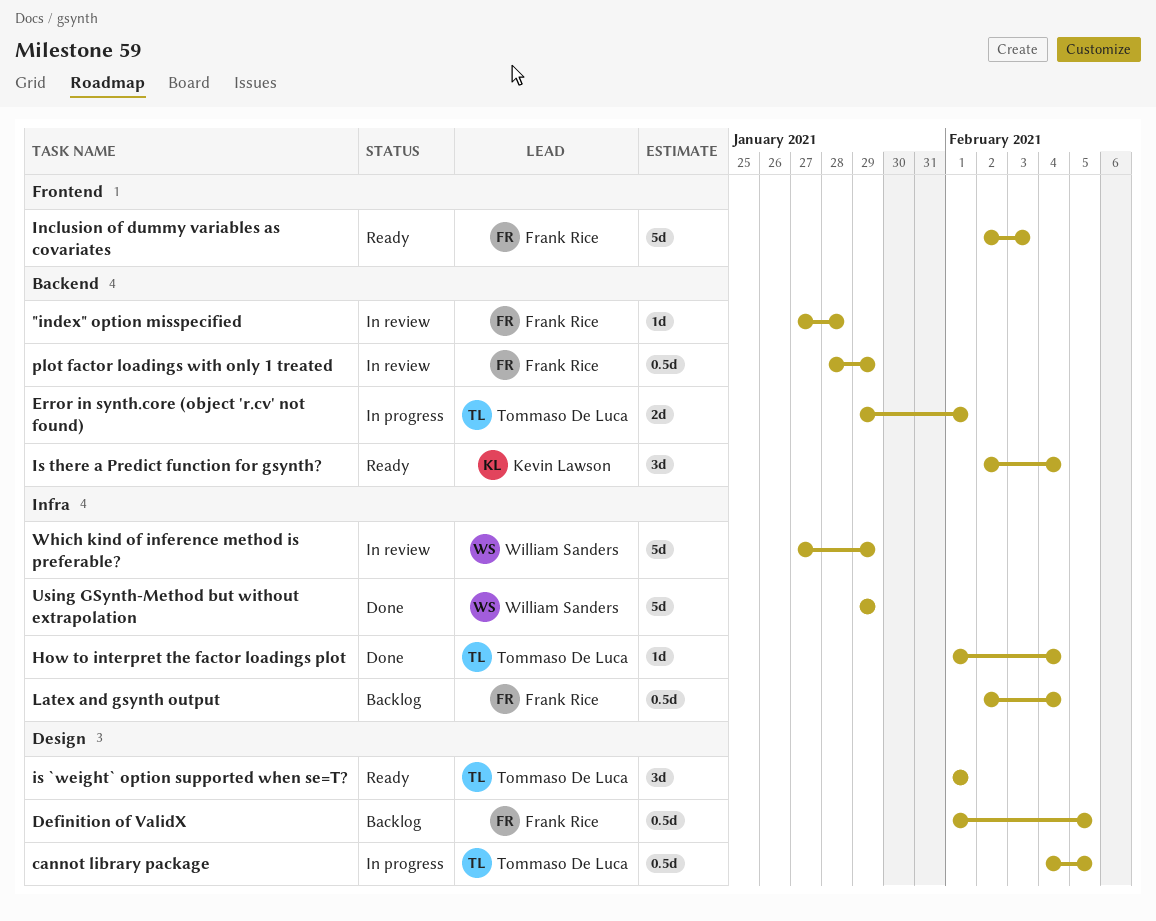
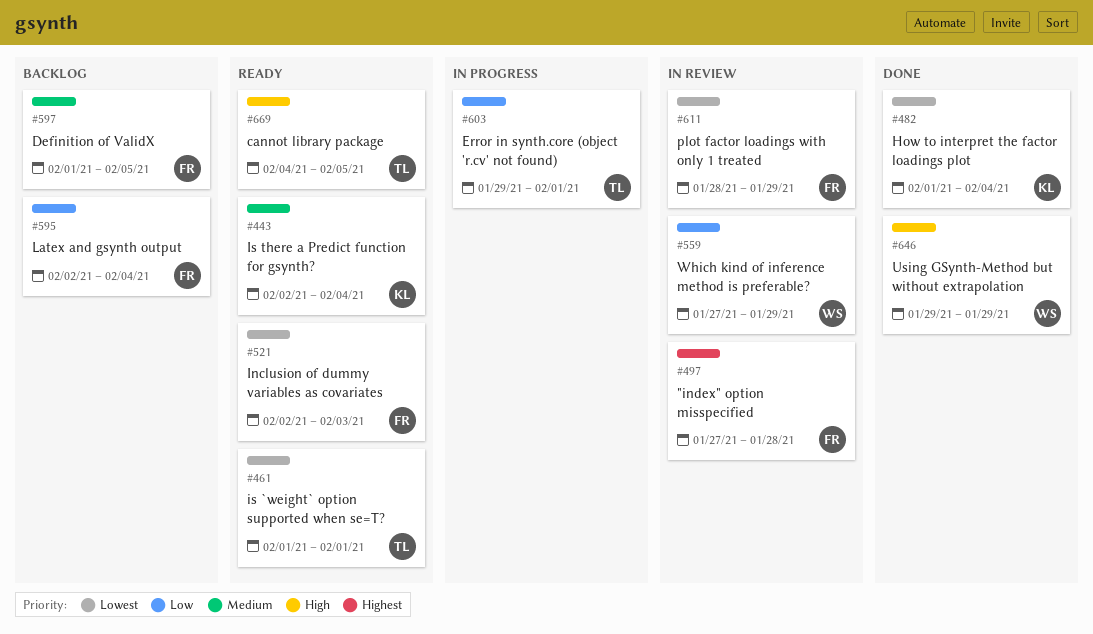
cannot library package, status: In progress -> Ready
How to interpret the factor loadings plot, owner: Tommaso De Luca -> Kevin Lawson

